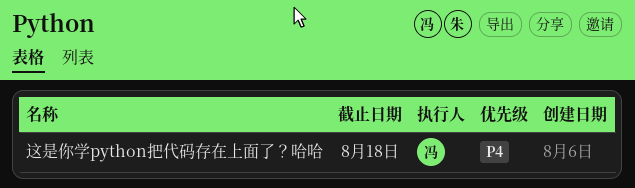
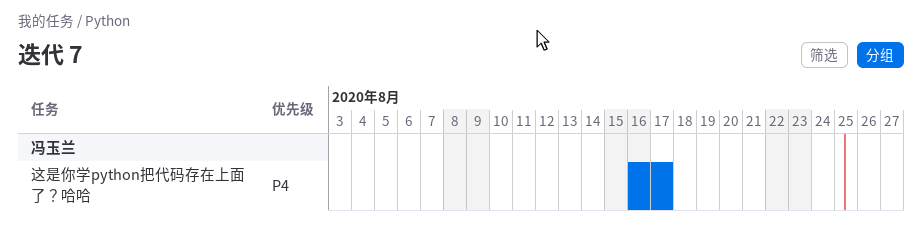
这是你学python把代码存在上面了？哈哈, due: Aug 18 -> Aug 17

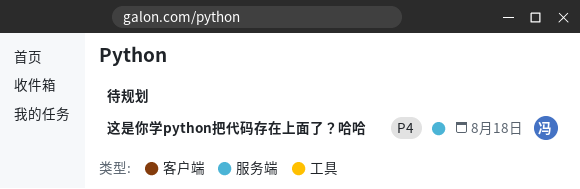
这是你学python把代码存在上面了？哈哈, due: Aug 17 -> Aug 18

